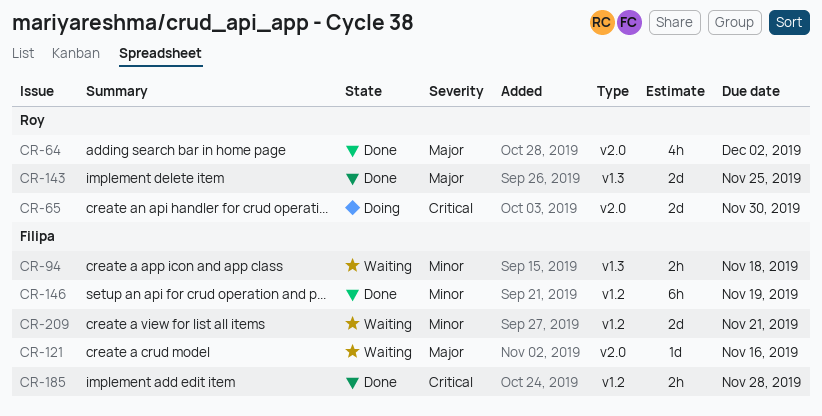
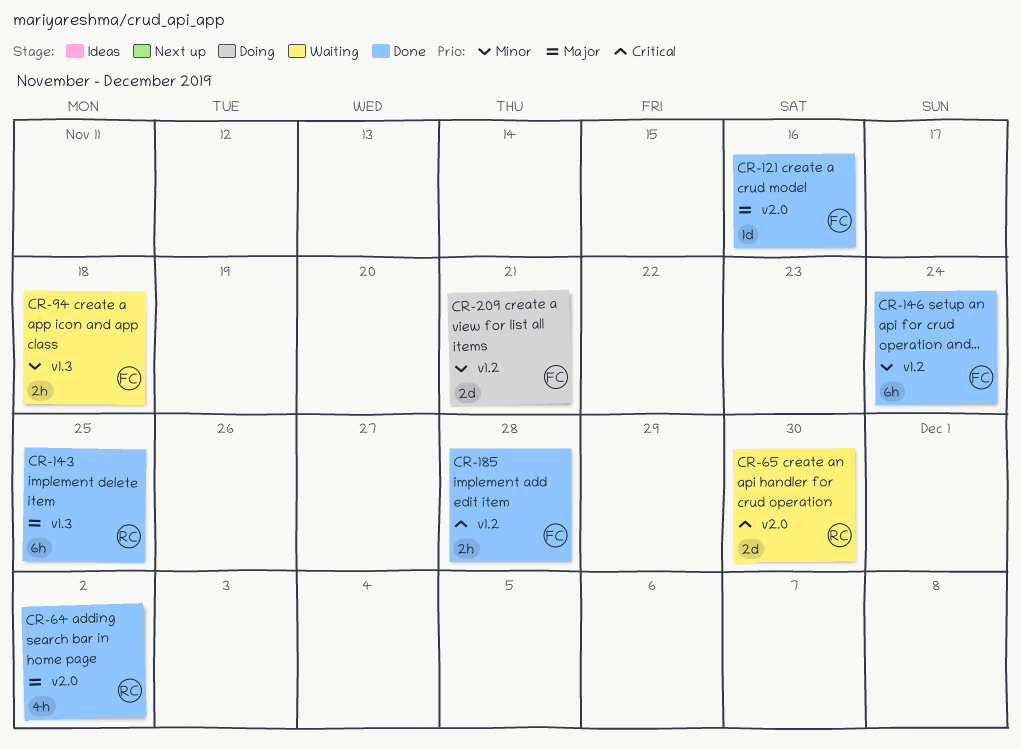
CR-65, status: Doing -> Waiting
CR-121, status: Waiting -> Done
CR-143, estimate: 2d -> 6h
CR-146, due: Nov 19 -> Nov 24
CR-209, status: Waiting -> Doing

